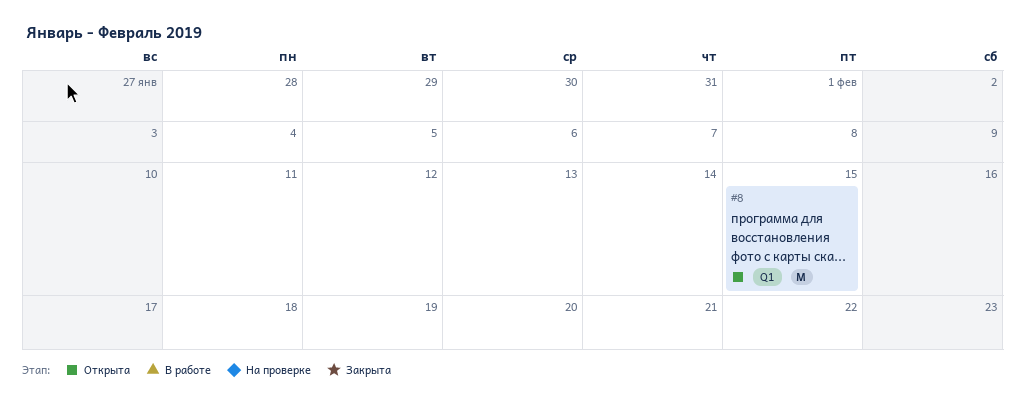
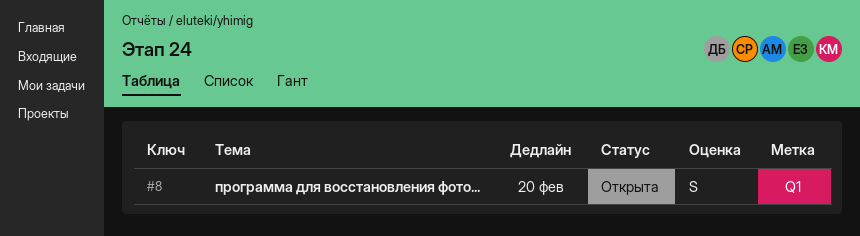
#8, estimate: M -> S
#8, due: Feb 15 -> Feb 20

